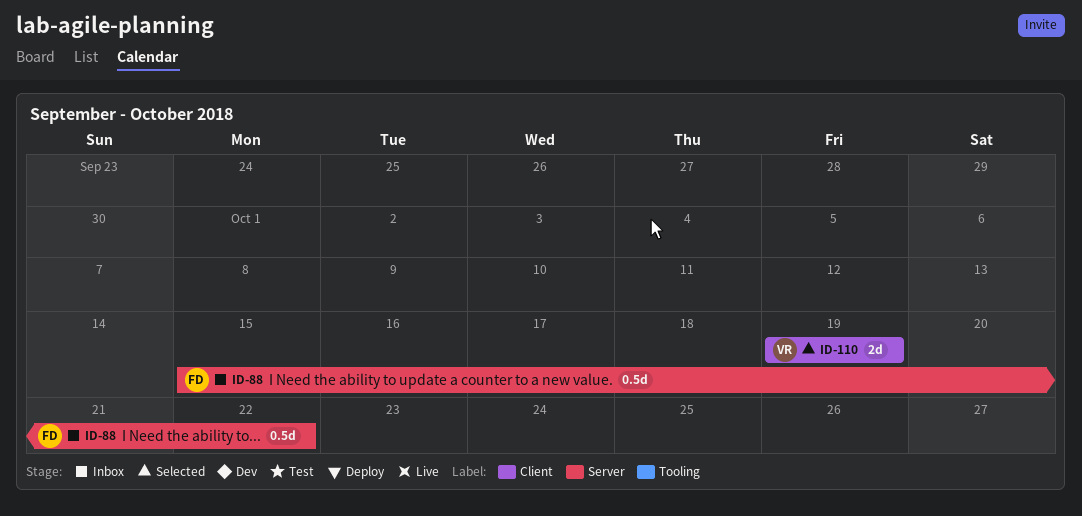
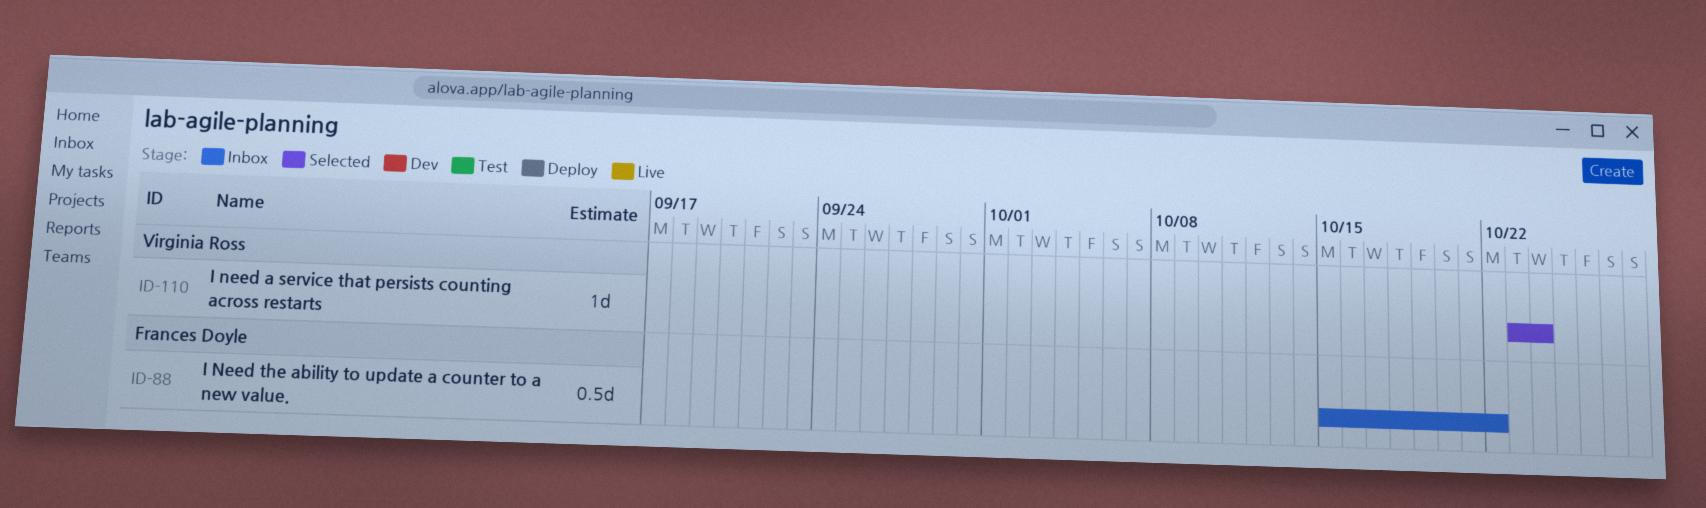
ID-110, estimate: 2d -> 1d
ID-110, start: Oct 19 -> Oct 23
ID-110, due: Oct 19 -> Oct 24

